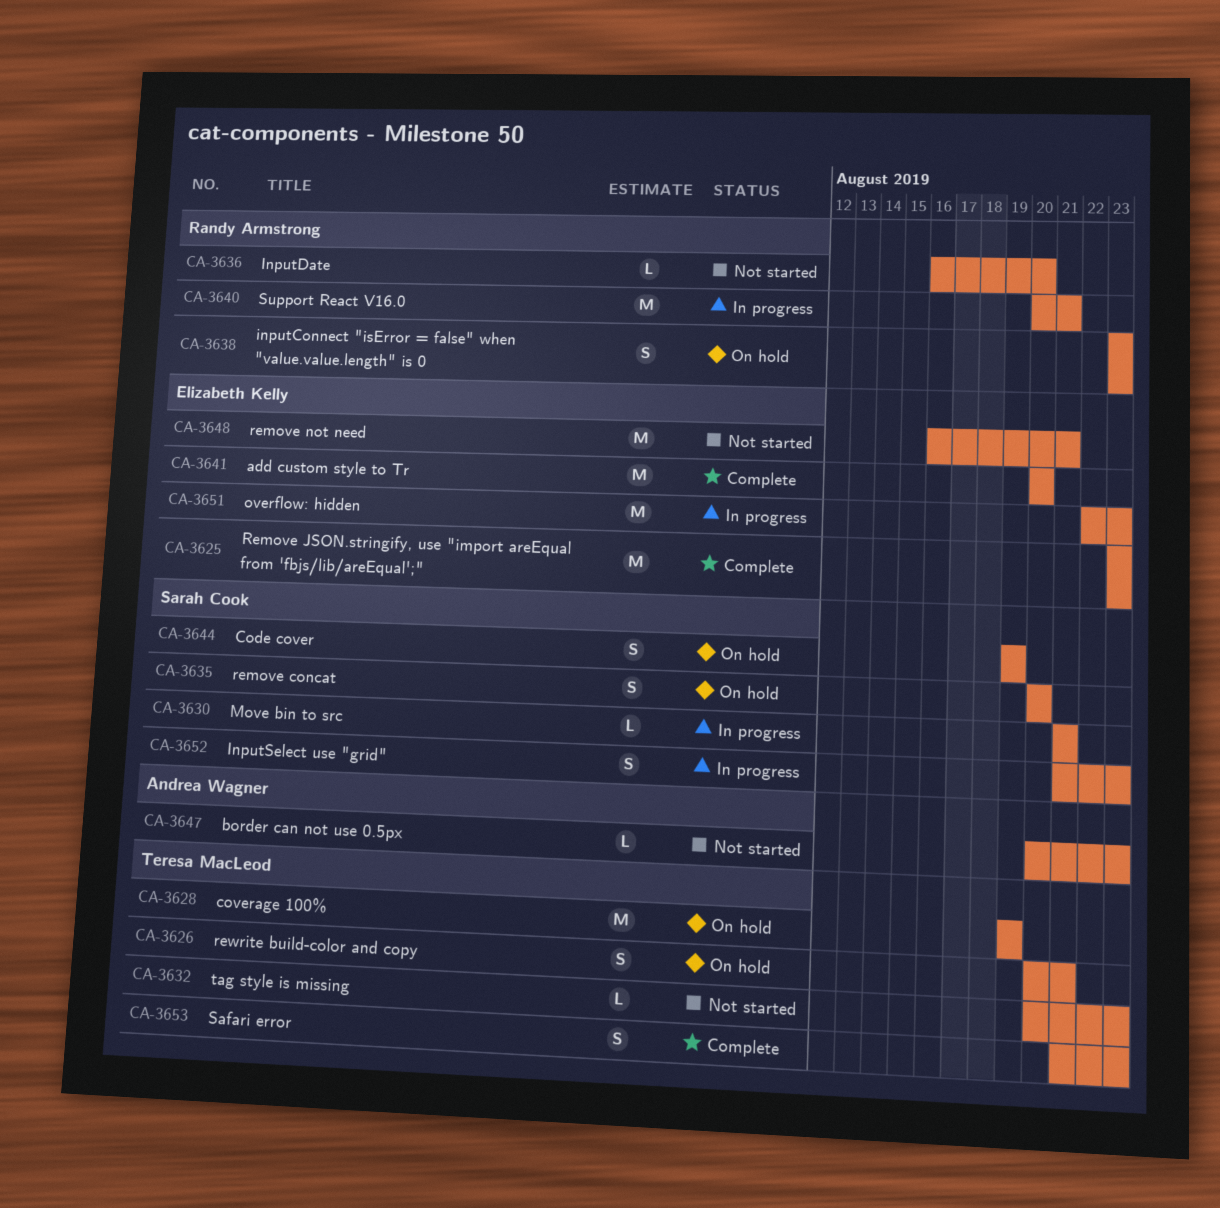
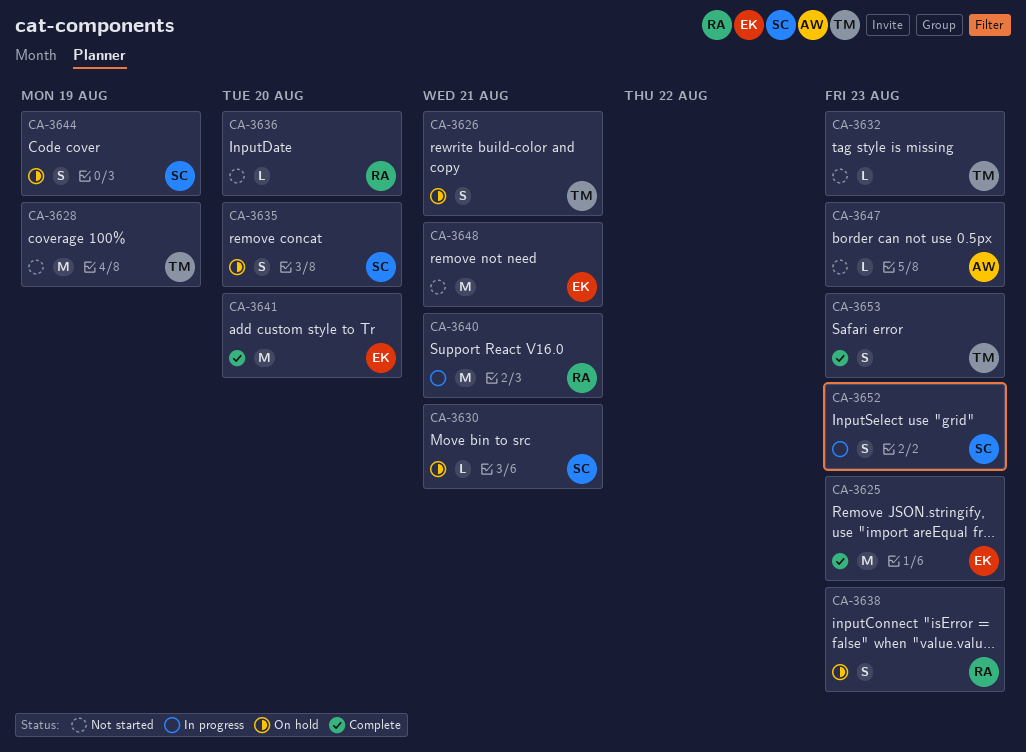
CA-3628, status: On hold -> Not started
CA-3630, status: In progress -> On hold
CA-3651: present -> none

